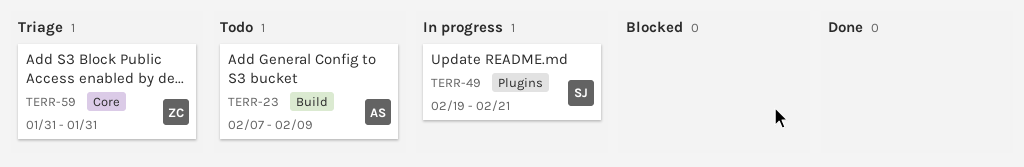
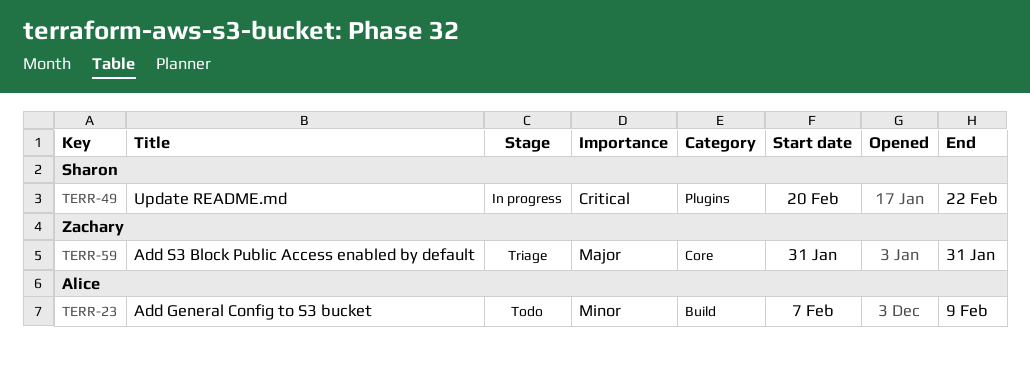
TERR-49, start: Feb 19 -> Feb 20
TERR-49, due: Feb 21 -> Feb 22

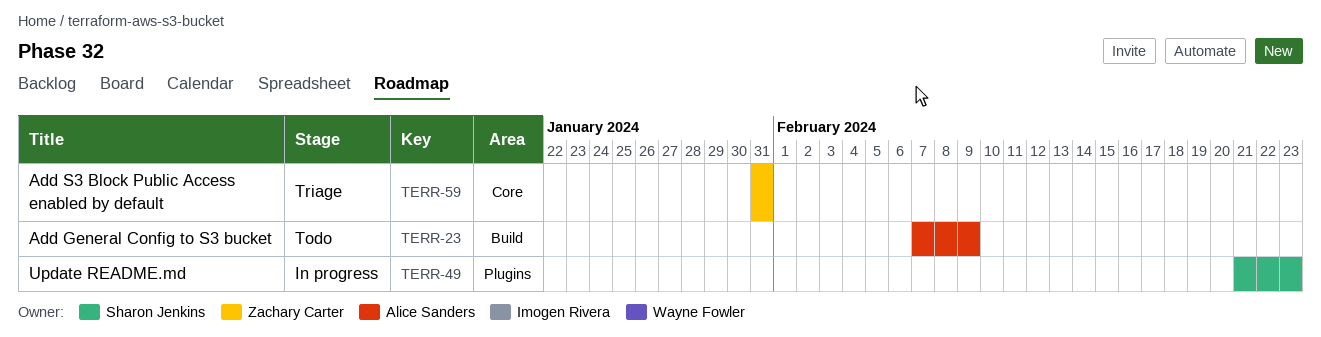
TERR-49, start: Feb 20 -> Feb 21
TERR-49, due: Feb 22 -> Feb 23

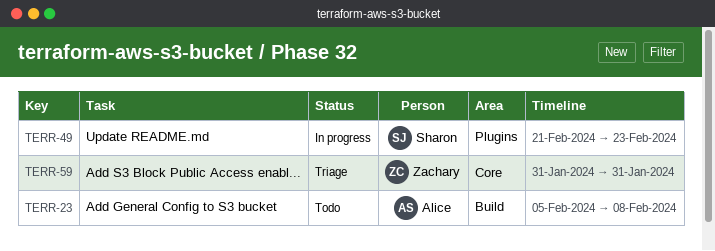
TERR-23, start: Feb 7 -> Feb 5
TERR-23, due: Feb 9 -> Feb 8

